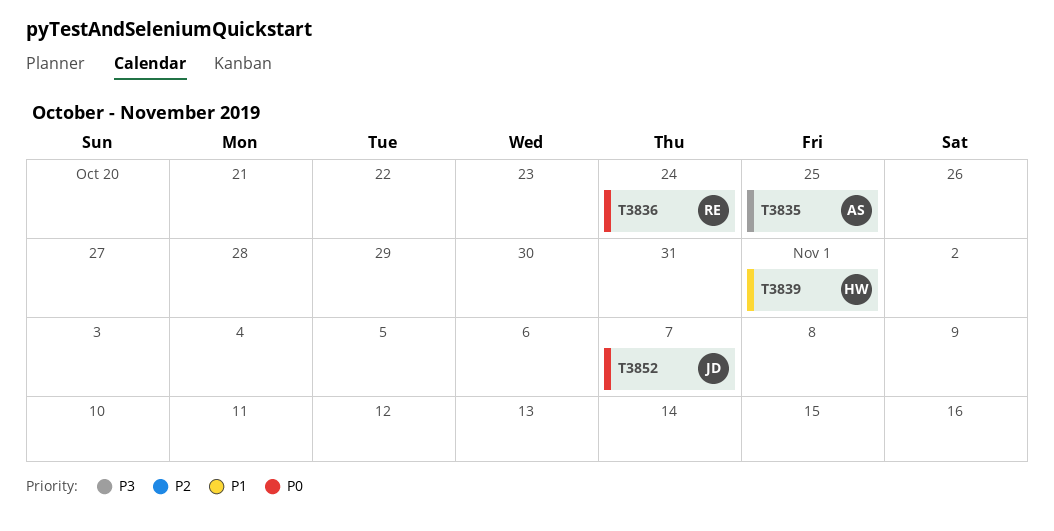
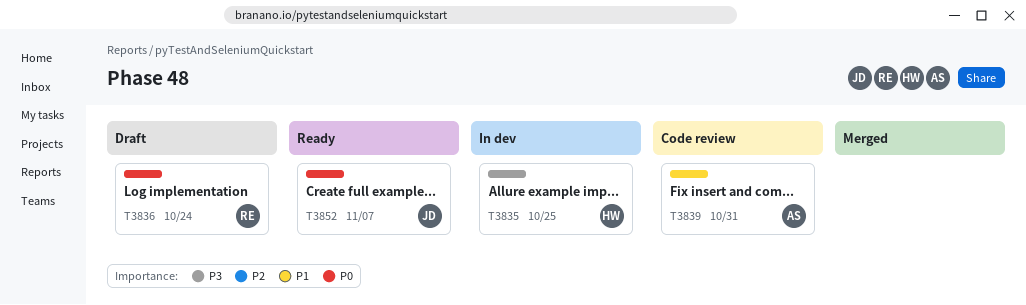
T3835, owner: AS -> HW
T3839, owner: HW -> AS
T3839, due: Nov 1 -> Oct 31

